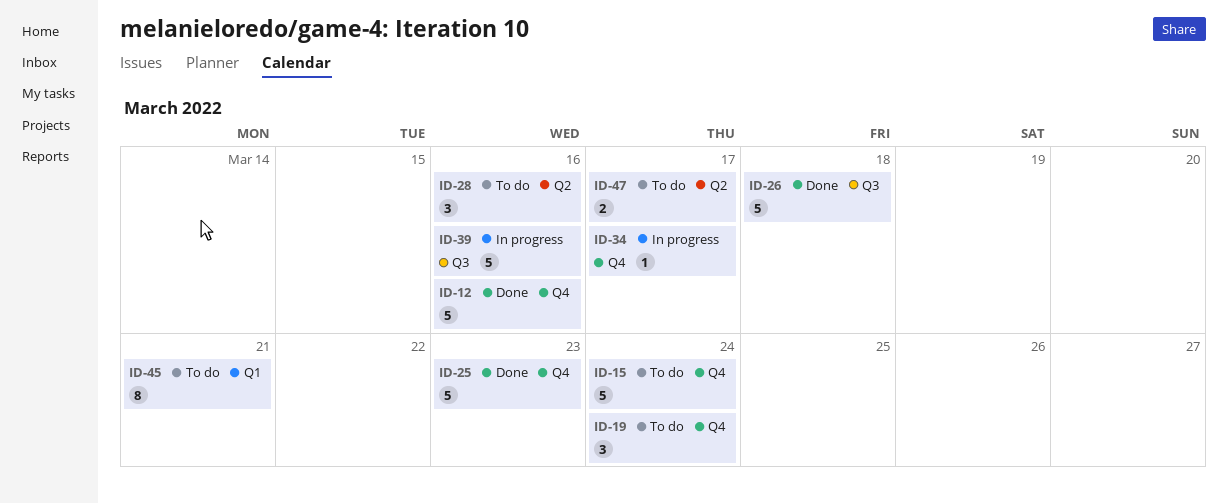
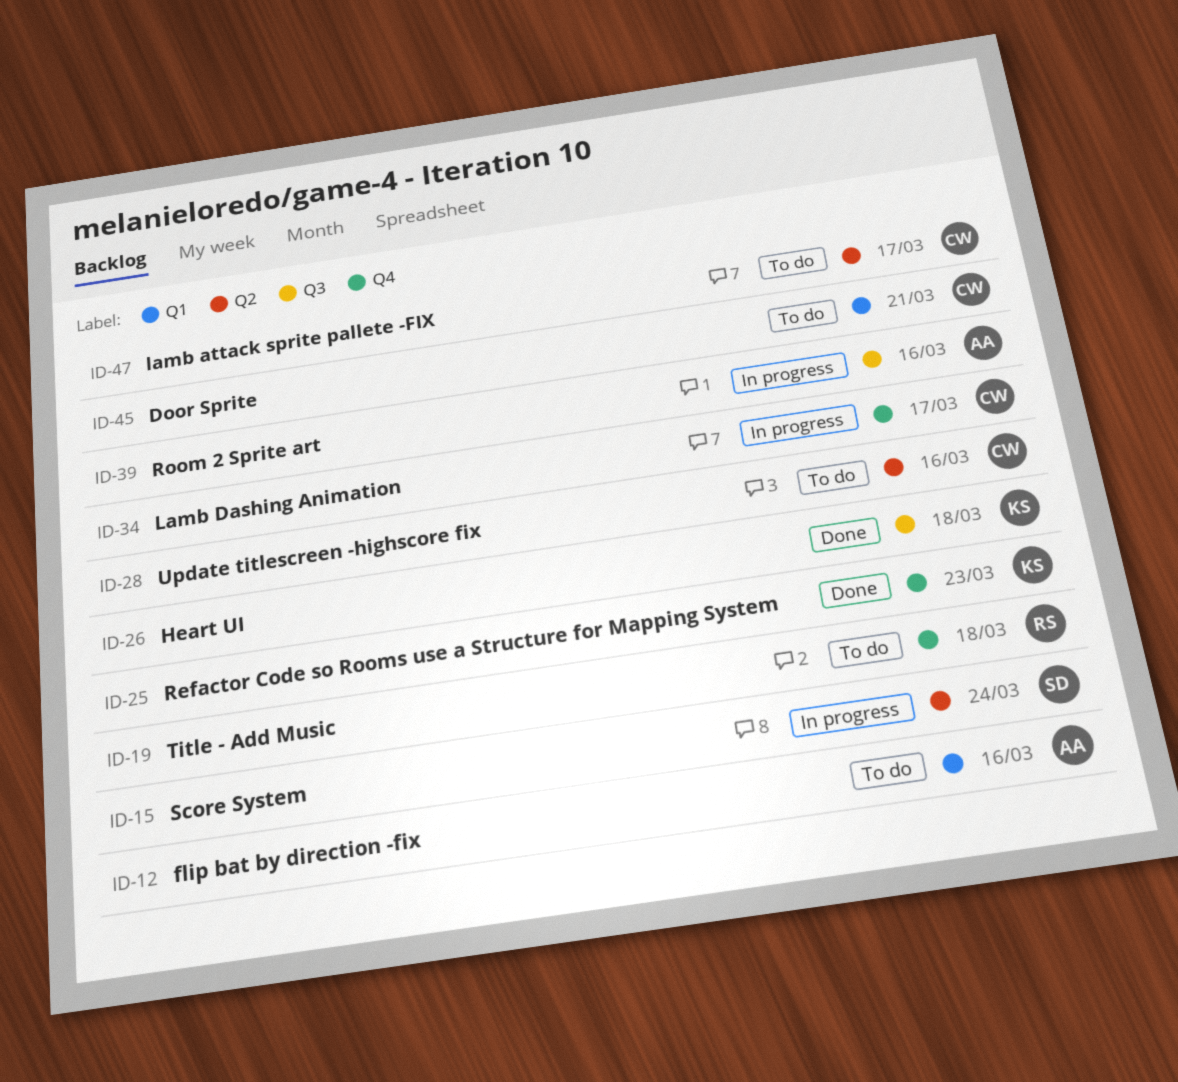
ID-12, status: Done -> To do
ID-12, label: Q4 -> Q1
ID-15, status: To do -> In progress
ID-15, label: Q4 -> Q2
ID-19, due: Mar 24 -> Mar 18

